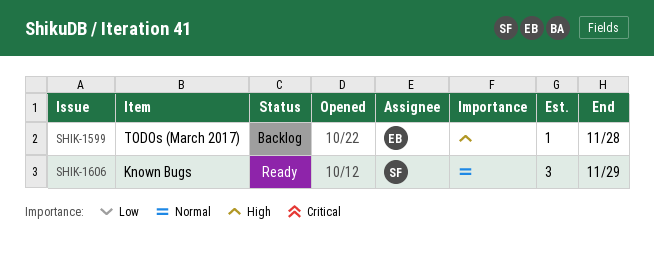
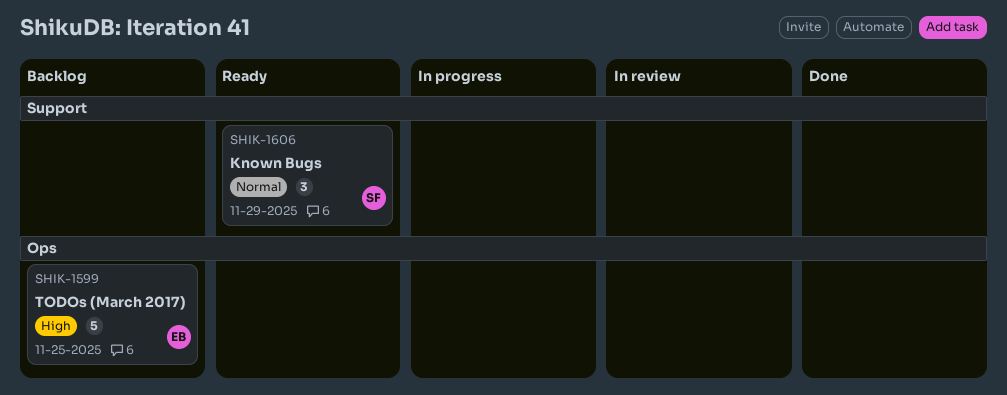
SHIK-1599, estimate: 1 -> 5
SHIK-1599, due: Nov 28 -> Nov 25

